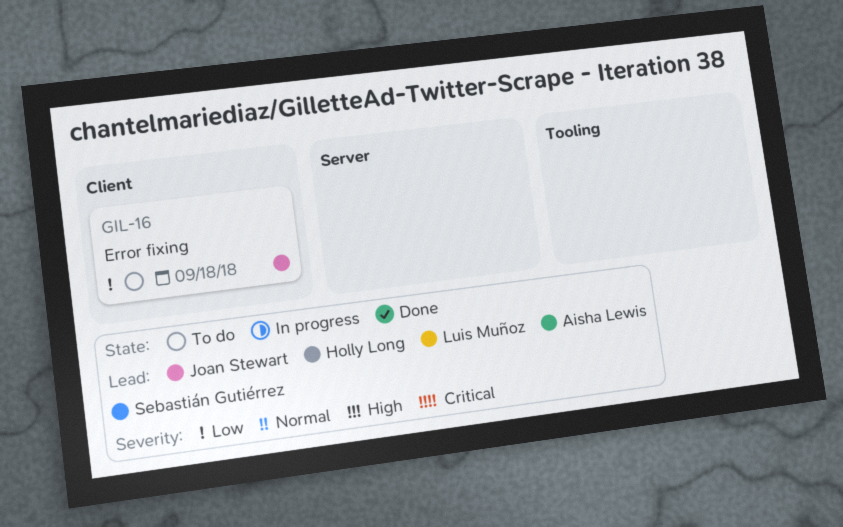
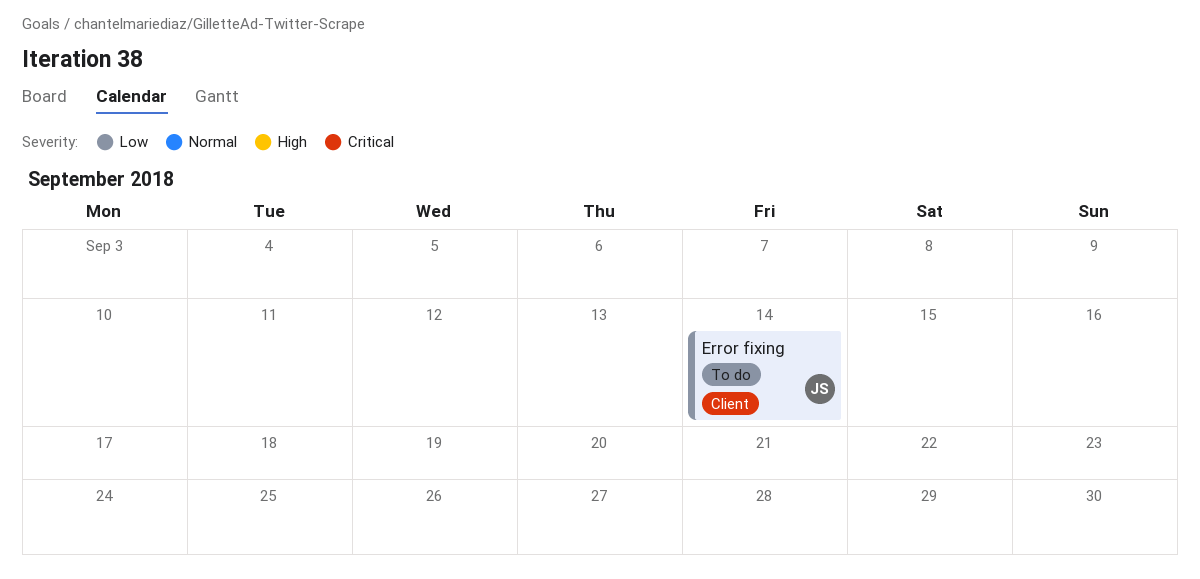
Error fixing, due: Sep 18 -> Sep 14

